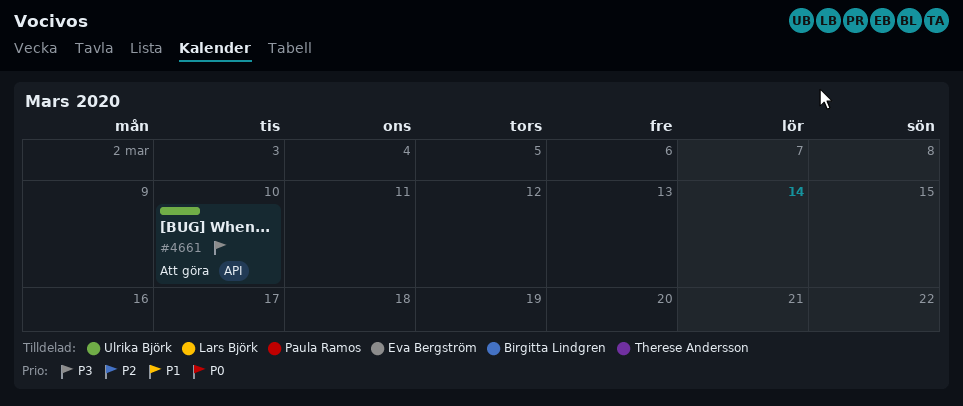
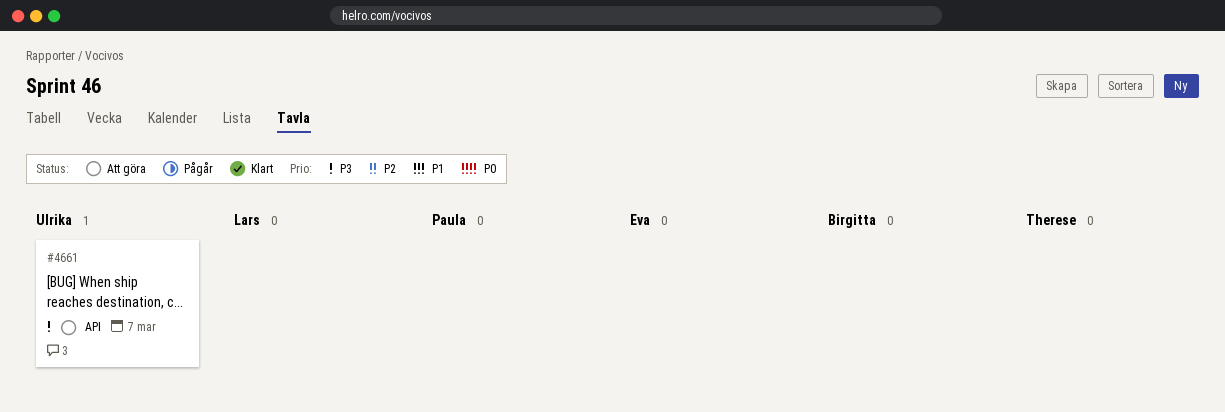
#4661, due: Mar 10 -> Mar 7

